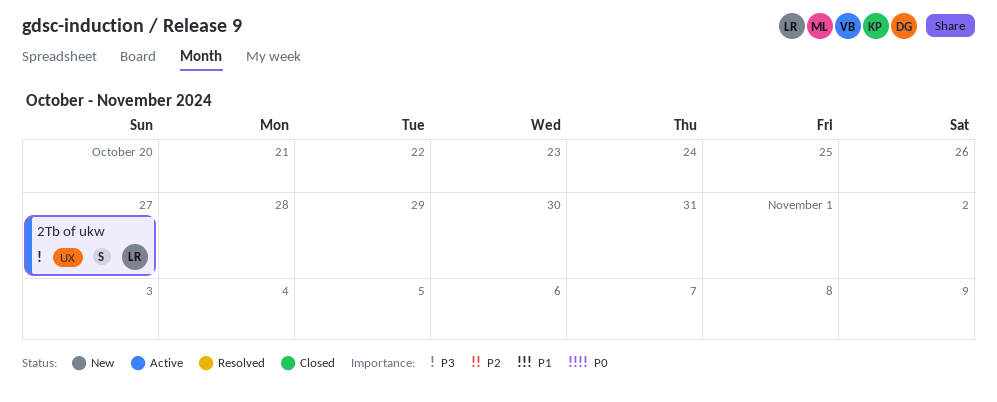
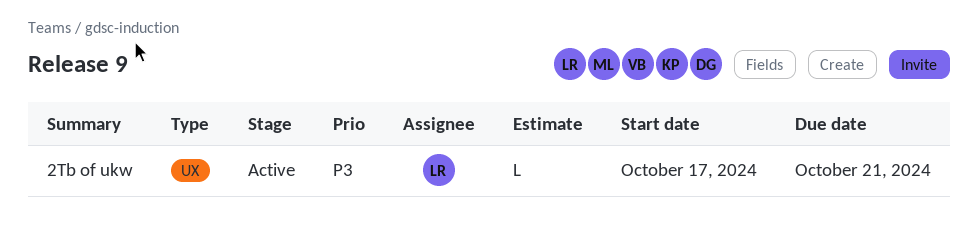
2Tb of ukw, estimate: S -> L
2Tb of ukw, due: Oct 27 -> Oct 21

